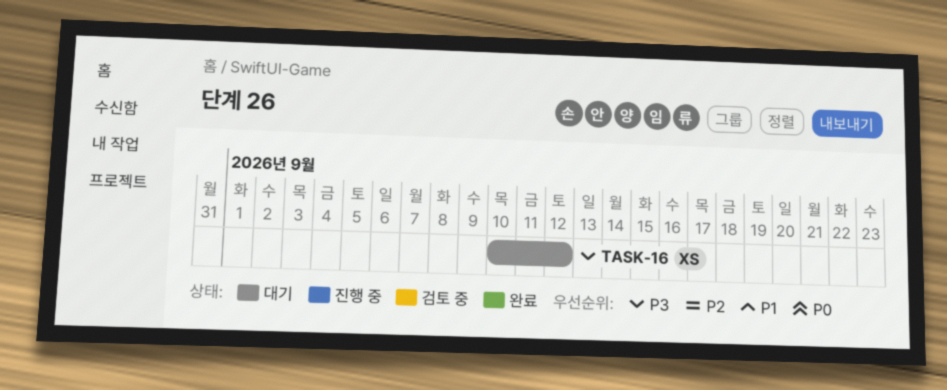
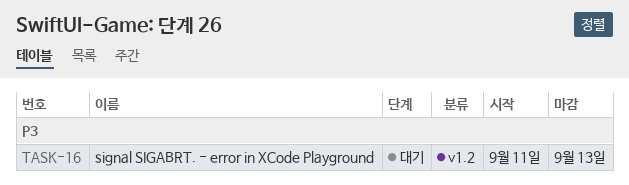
TASK-16, start: Sep 10 -> Sep 11
TASK-16, due: Sep 12 -> Sep 13

